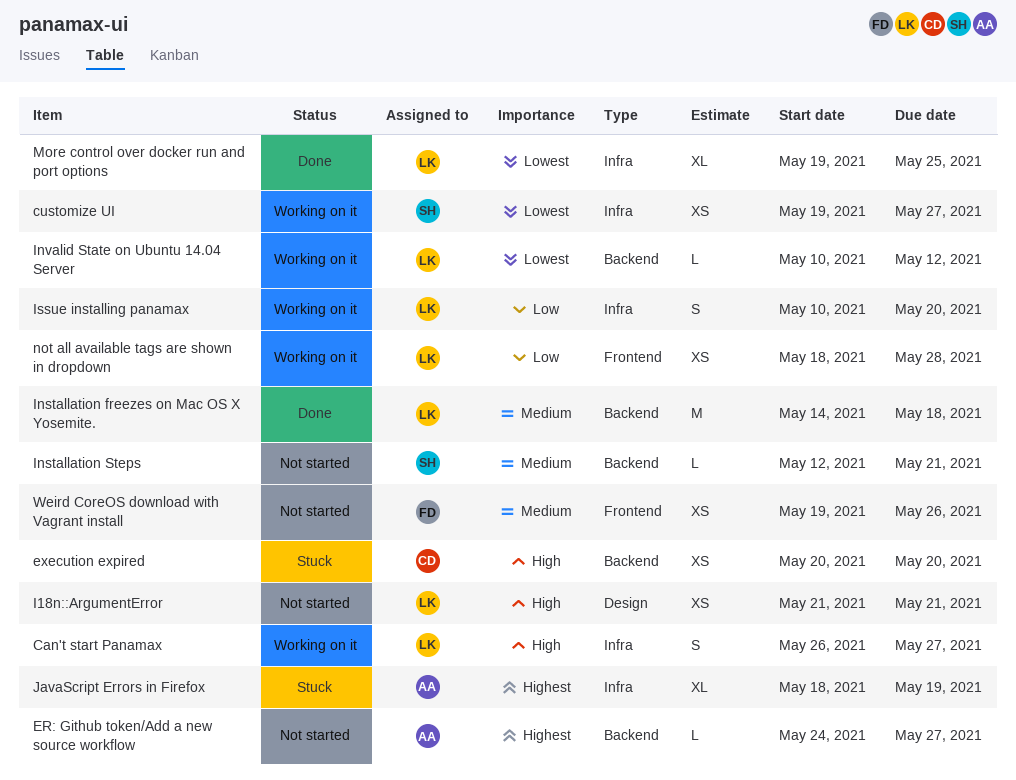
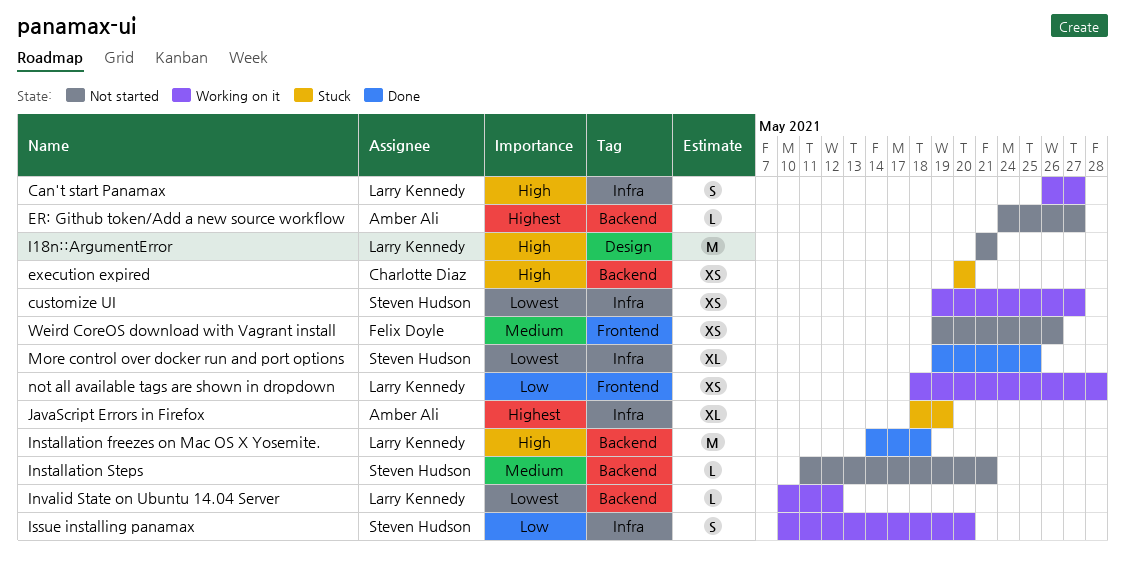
I18n::ArgumentError, estimate: XS -> M
Installation freezes on Mac OS X Yosemite., priority: Medium -> High
Installation Steps, start: May 12 -> May 11
Issue installing panamax, owner: Larry Kennedy -> Steven Hudson
More control over docker run and port options, owner: Larry Kennedy -> Steven Hudson

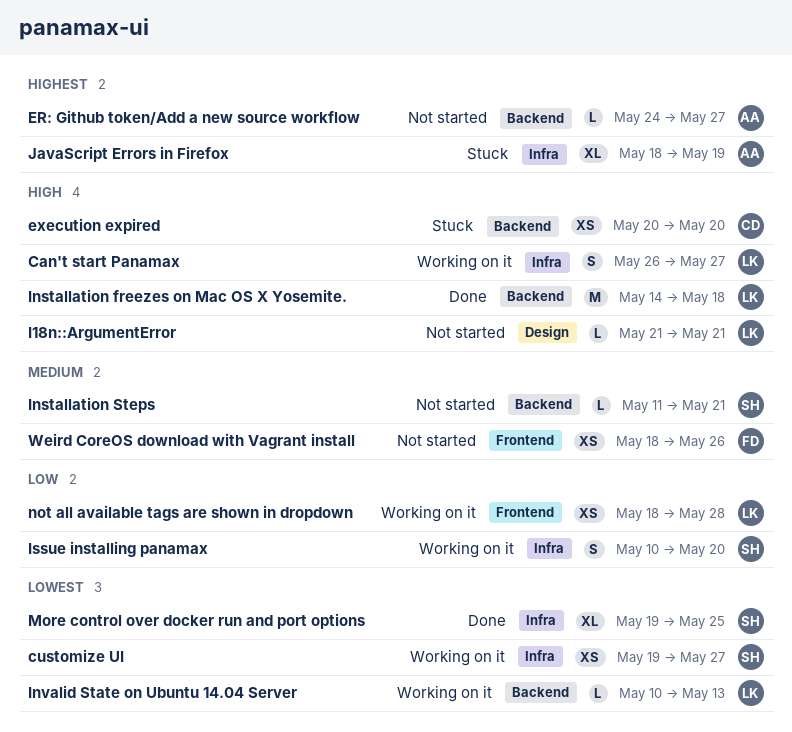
I18n::ArgumentError, estimate: M -> L
Invalid State on Ubuntu 14.04 Server, due: May 12 -> May 13
Weird CoreOS download with Vagrant install, start: May 19 -> May 18

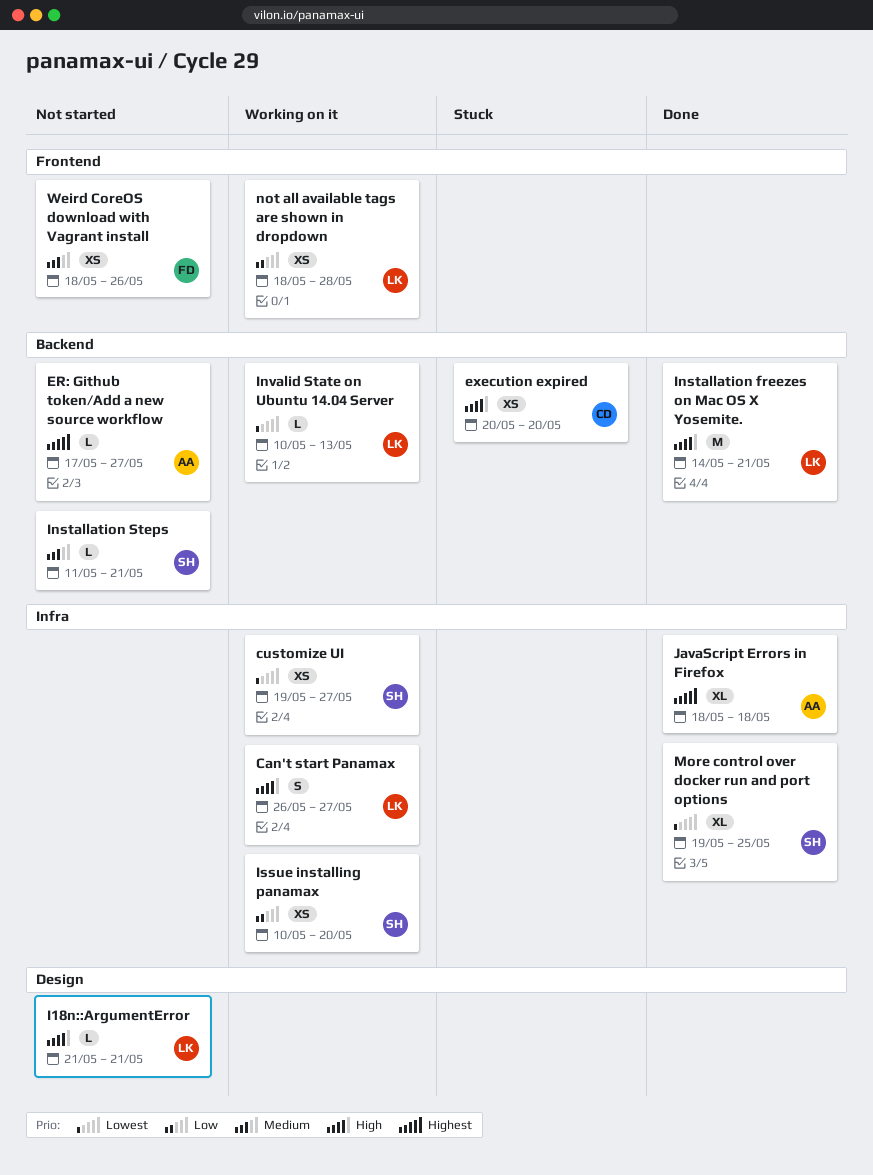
ER: Github token/Add a new source workflow, start: May 24 -> May 17
Installation freezes on Mac OS X Yosemite., due: May 18 -> May 21
Issue installing panamax, estimate: S -> XS
JavaScript Errors in Firefox, status: Stuck -> Done
JavaScript Errors in Firefox, due: May 19 -> May 18

